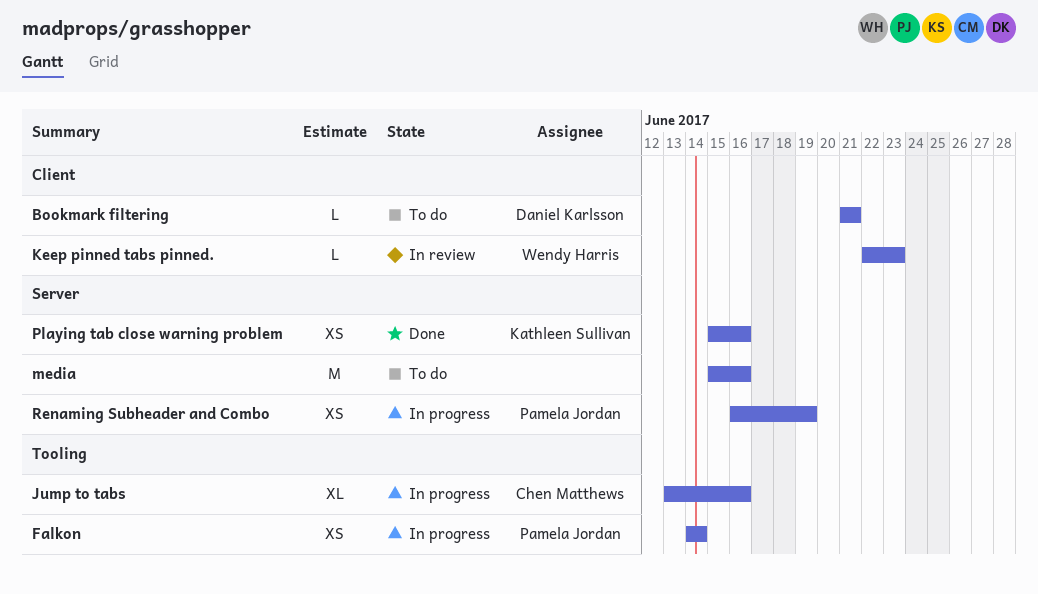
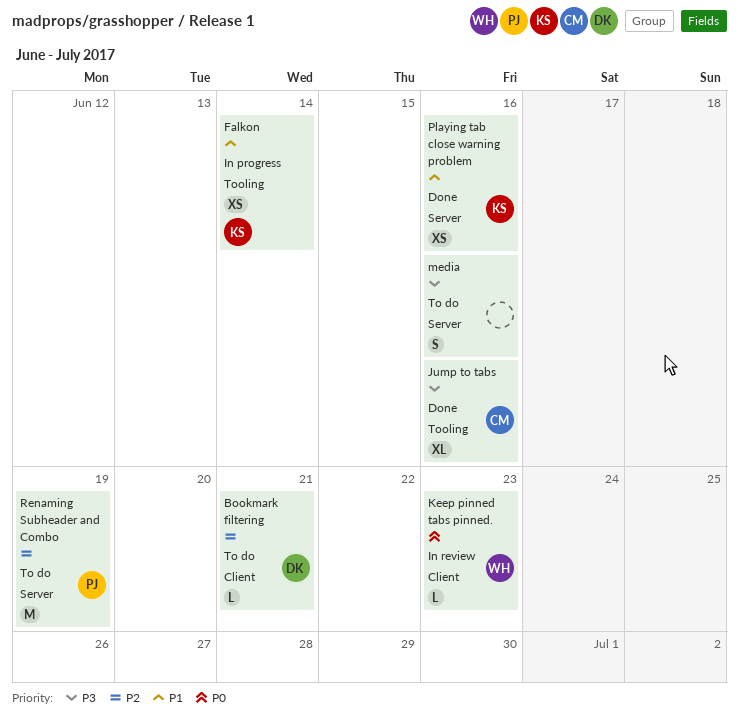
Falkon, owner: Pamela Jordan -> Kathleen Sullivan
Jump to tabs, status: In progress -> Done
media, estimate: M -> S
Renaming Subheader and Combo, status: In progress -> To do
Renaming Subheader and Combo, estimate: XS -> M

